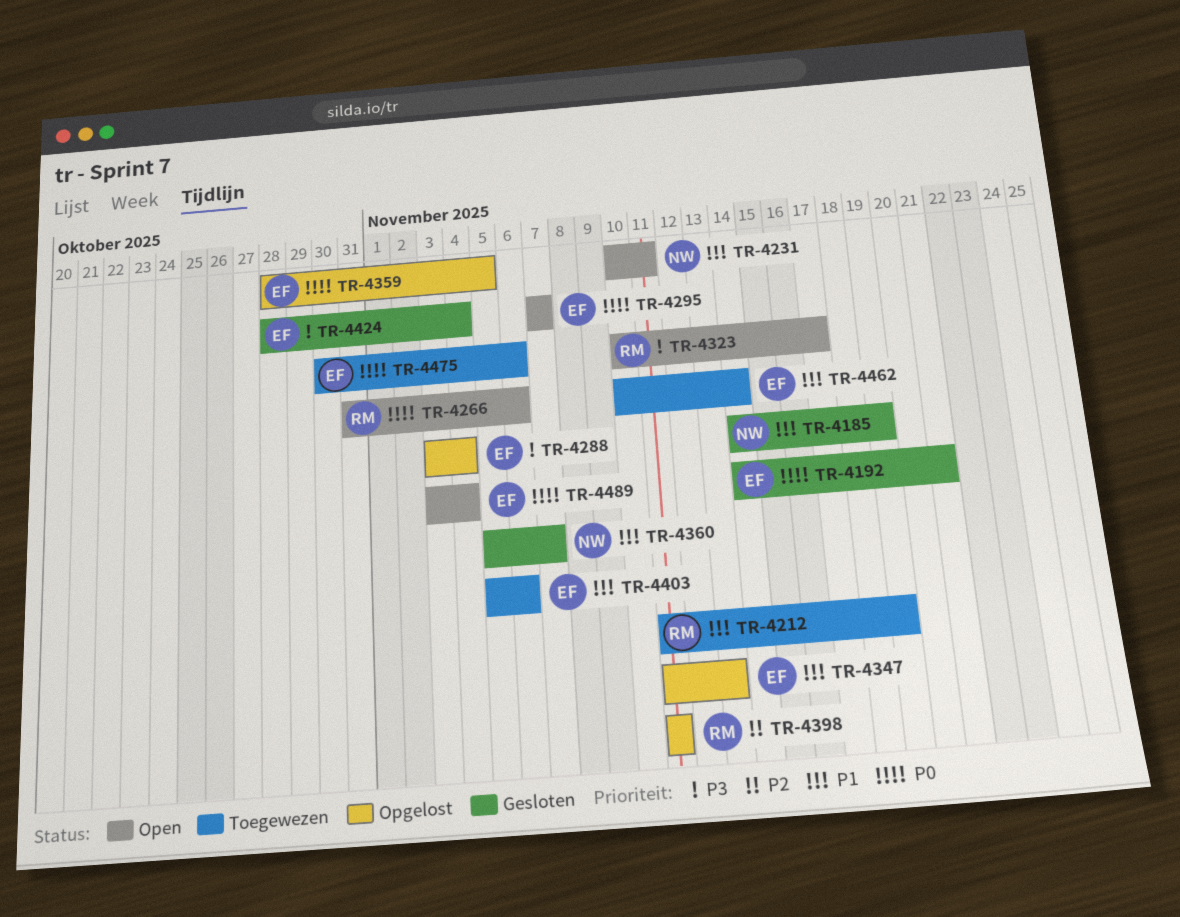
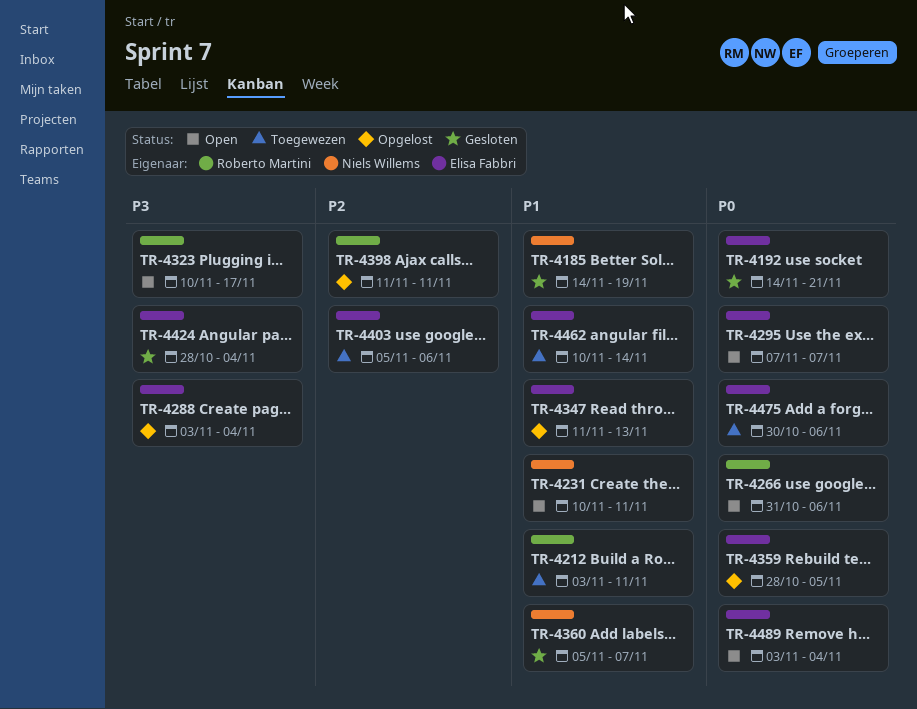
TR-4212, start: Nov 11 -> Nov 3
TR-4212, due: Nov 19 -> Nov 11
TR-4403, priority: P1 -> P2

